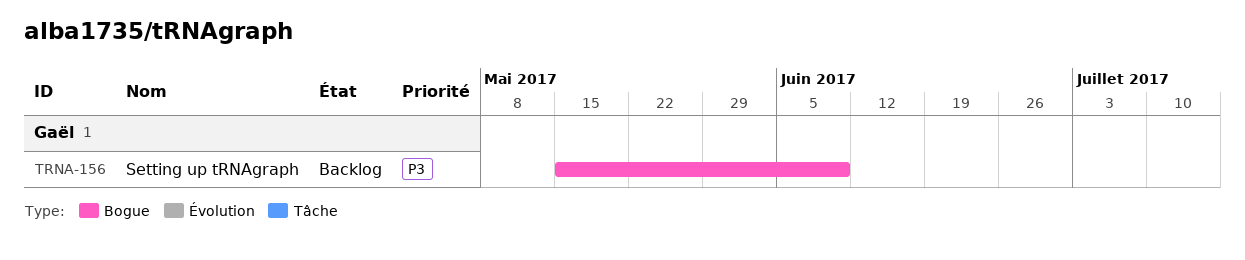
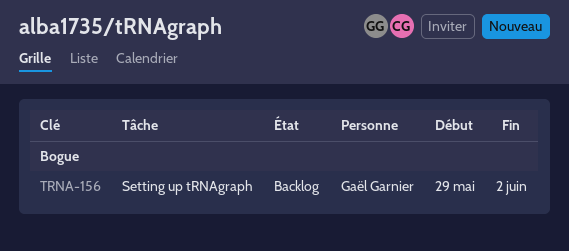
TRNA-156, start: May 15 -> May 29
TRNA-156, due: Jun 9 -> Jun 2

